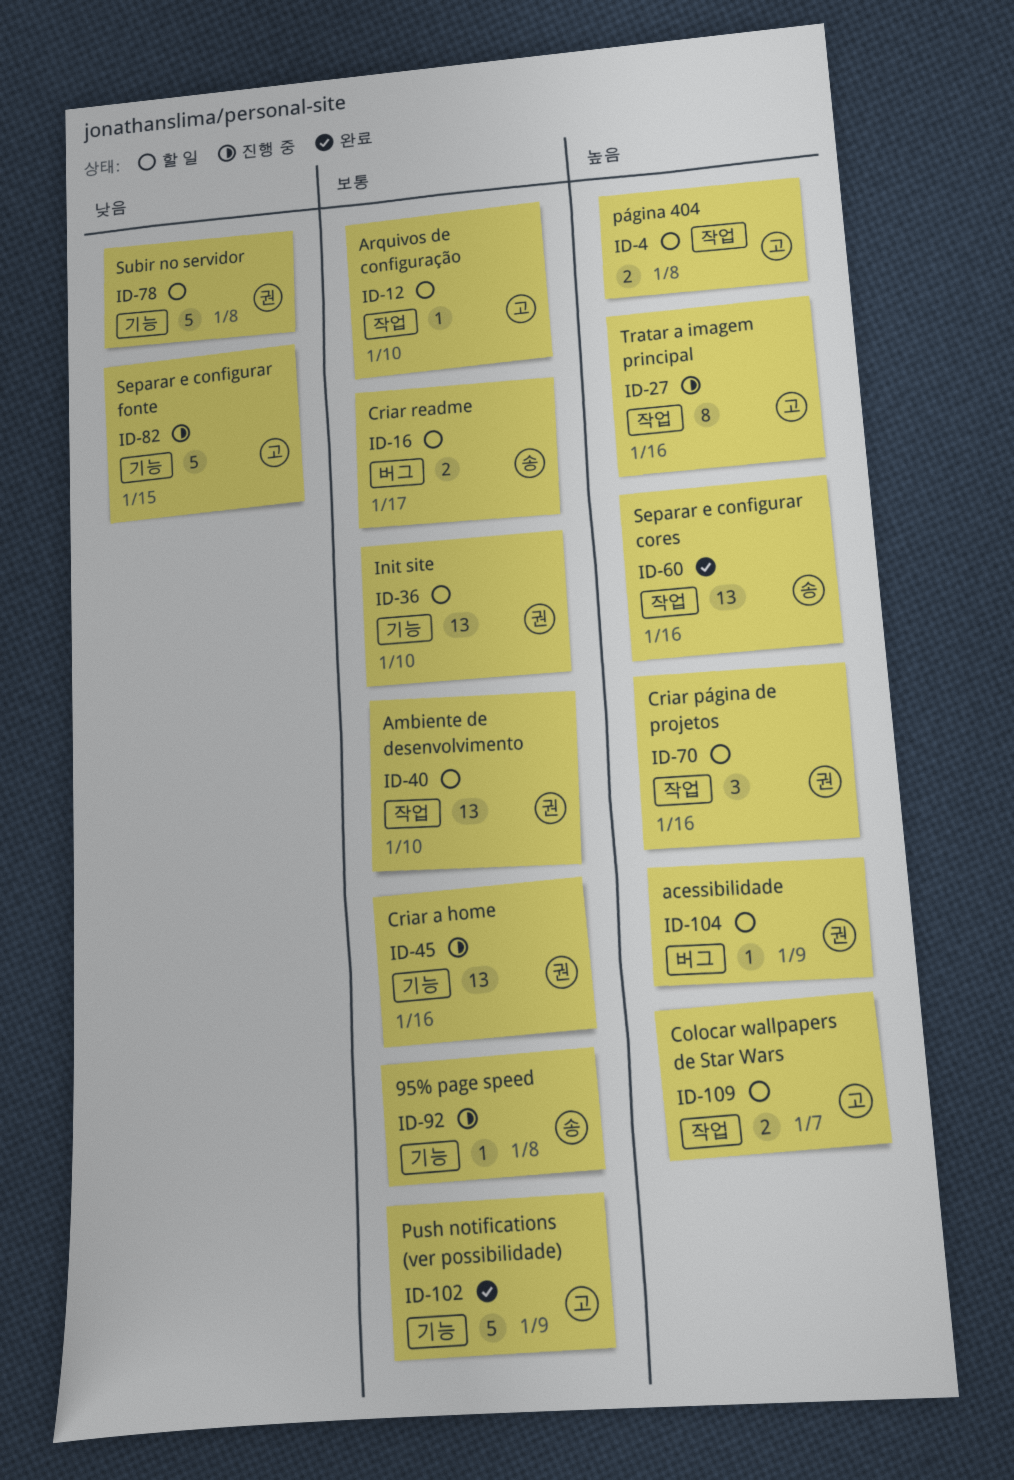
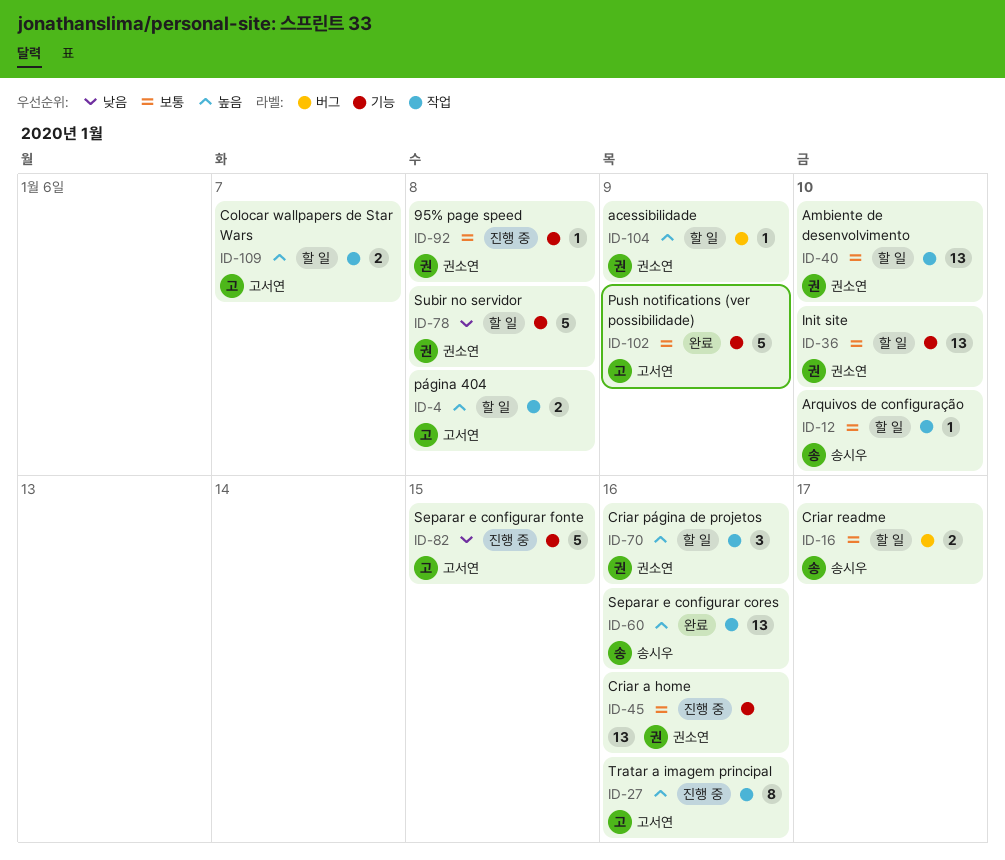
ID-12, owner: 고서연 -> 송시우
ID-92, owner: 송시우 -> 권소연

